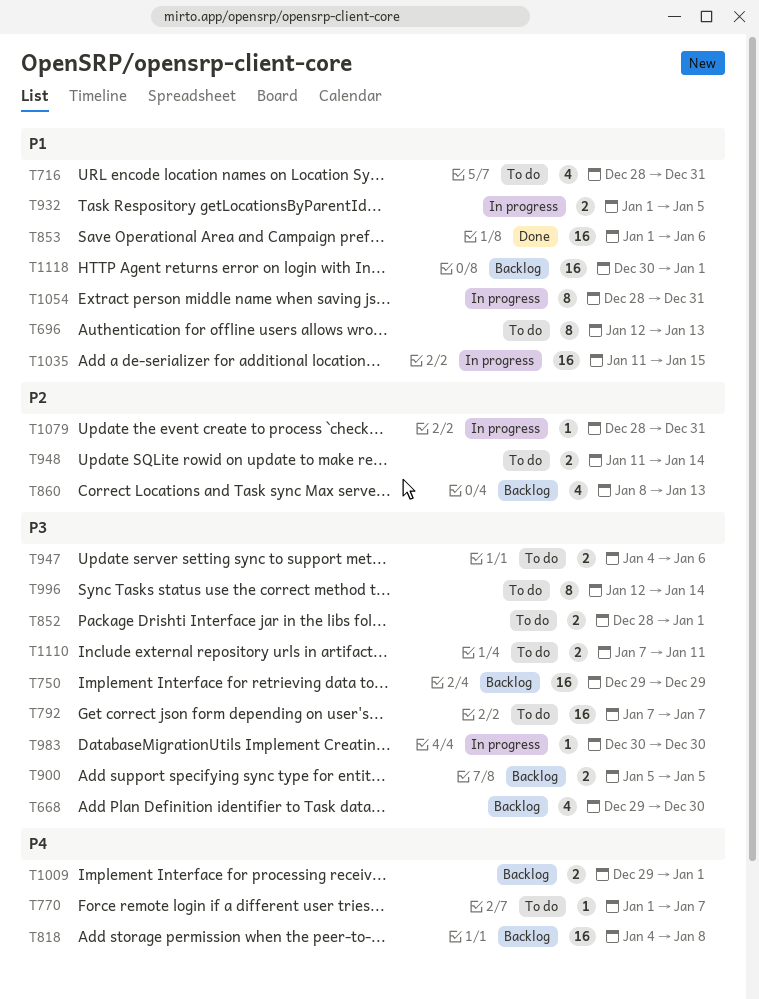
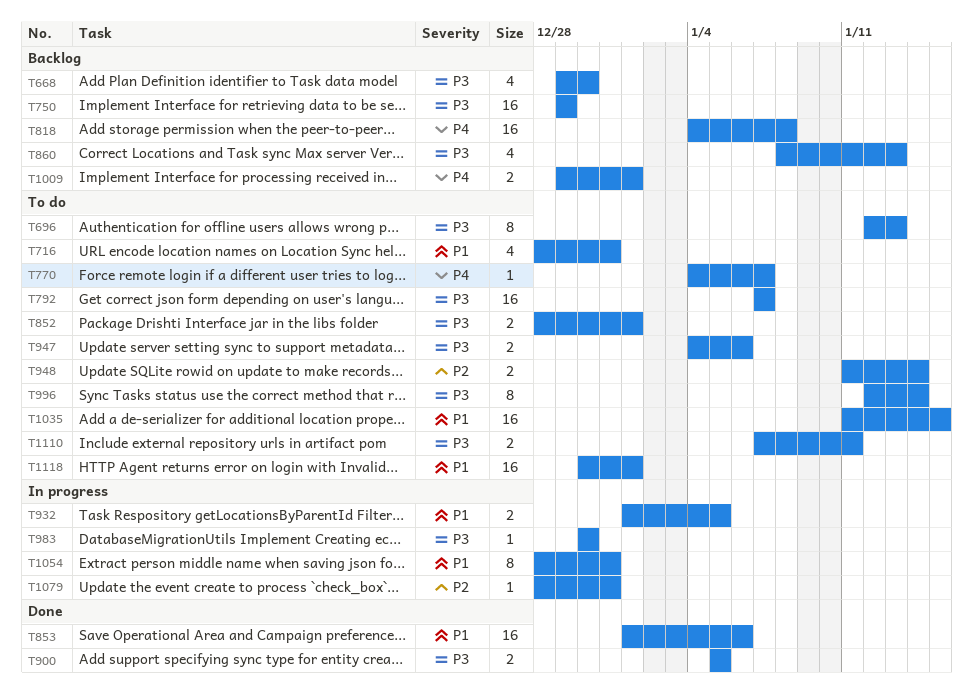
T696, priority: P1 -> P3
T770, start: Jan 1 -> Jan 4
T860, priority: P2 -> P3
T900, status: Backlog -> Done
T1035, status: In progress -> To do
T1118, status: Backlog -> To do

